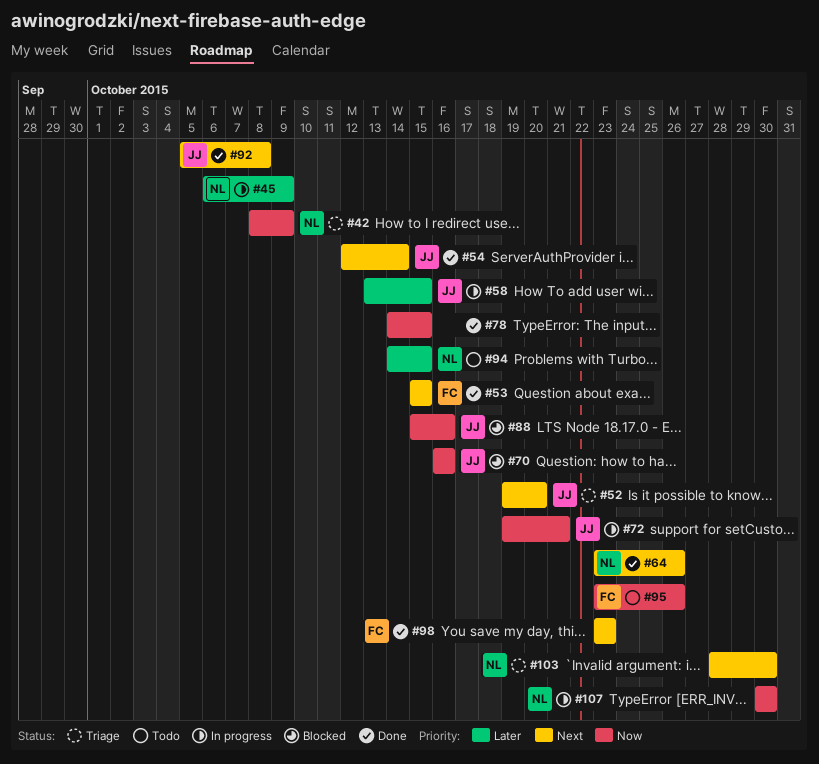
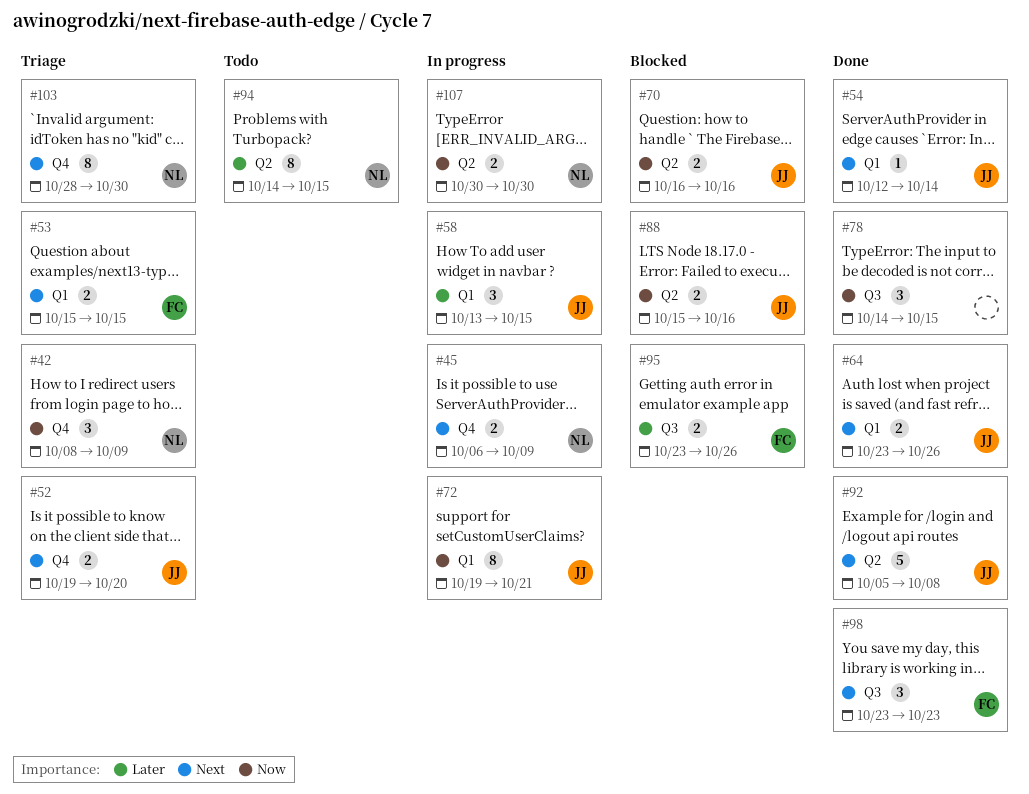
#45, priority: Later -> Next
#53, status: Done -> Triage
#64, owner: NL -> JJ
#95, status: Todo -> Blocked
#95, priority: Now -> Later

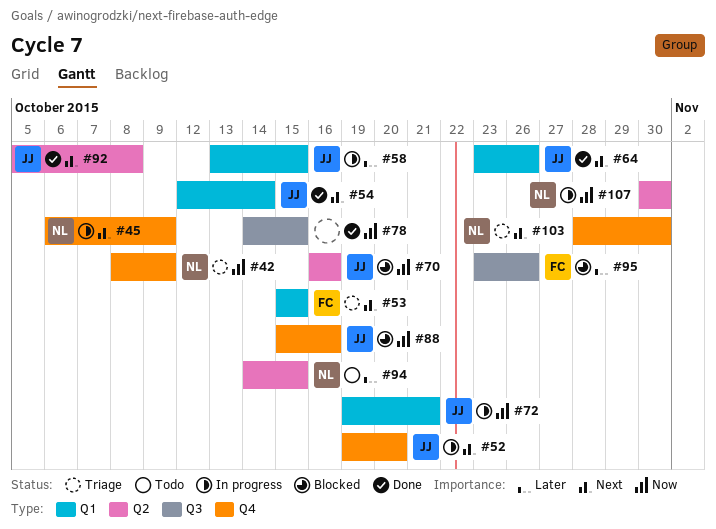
#52, status: Triage -> In progress
#88, label: Q2 -> Q4
#98: present -> none

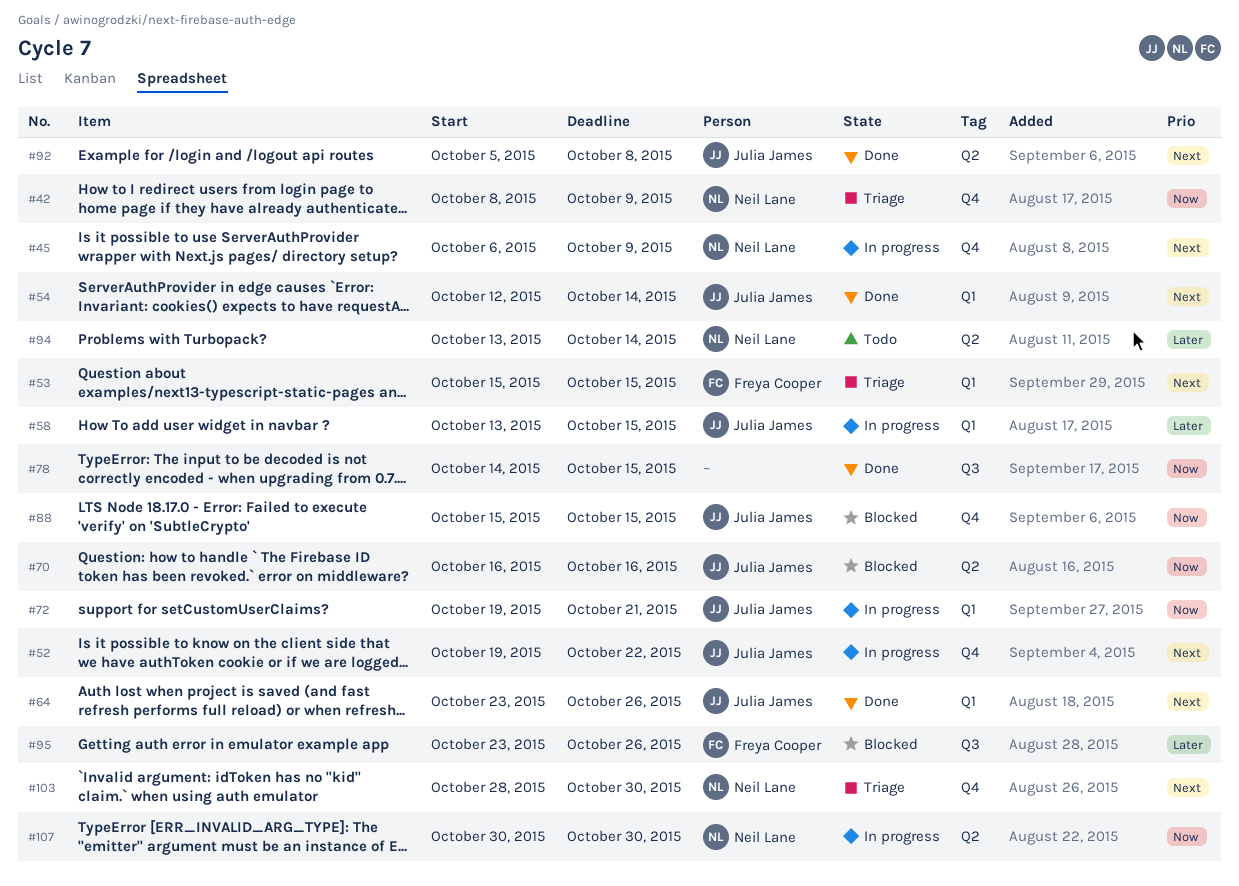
#52, due: Oct 20 -> Oct 22
#88, due: Oct 16 -> Oct 15
#94, start: Oct 14 -> Oct 13
#94, due: Oct 15 -> Oct 14

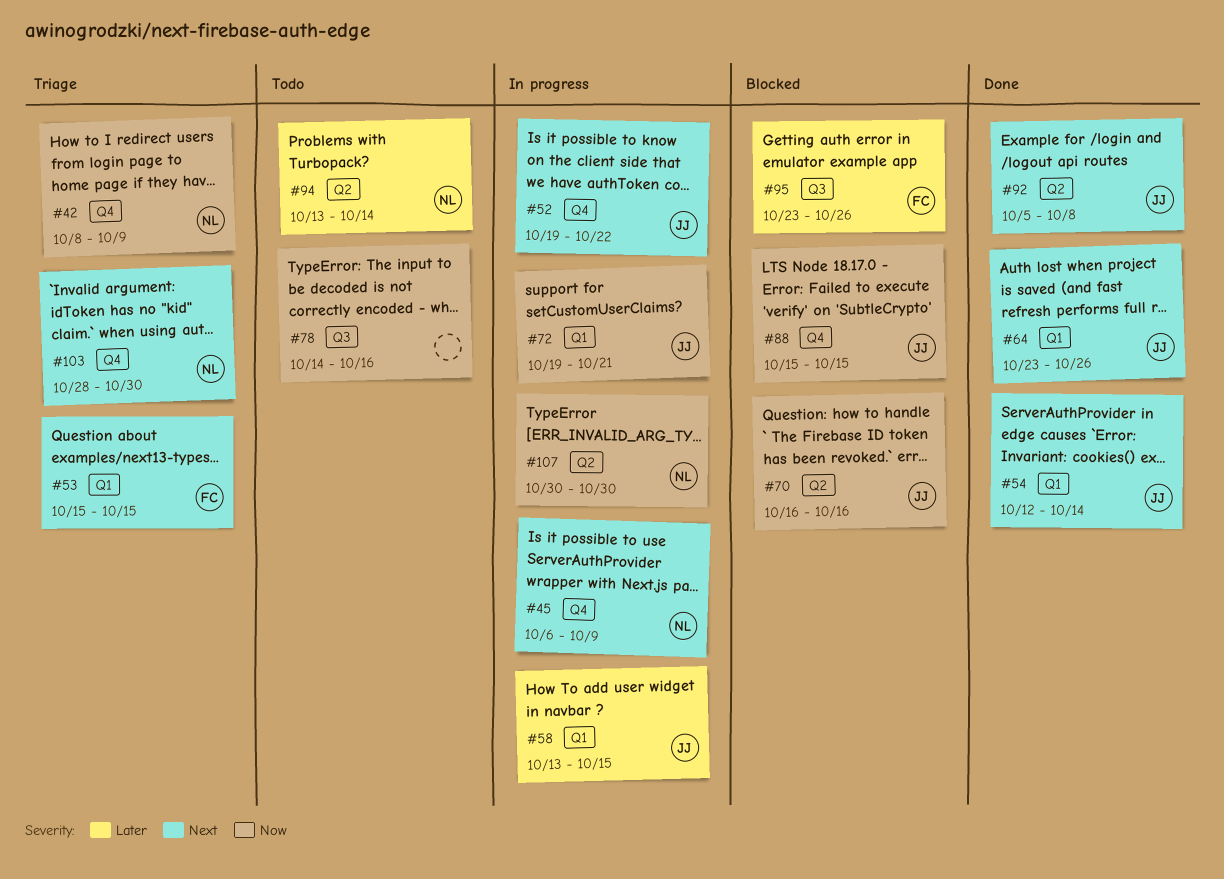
#78, status: Done -> Todo
#78, due: Oct 15 -> Oct 16

